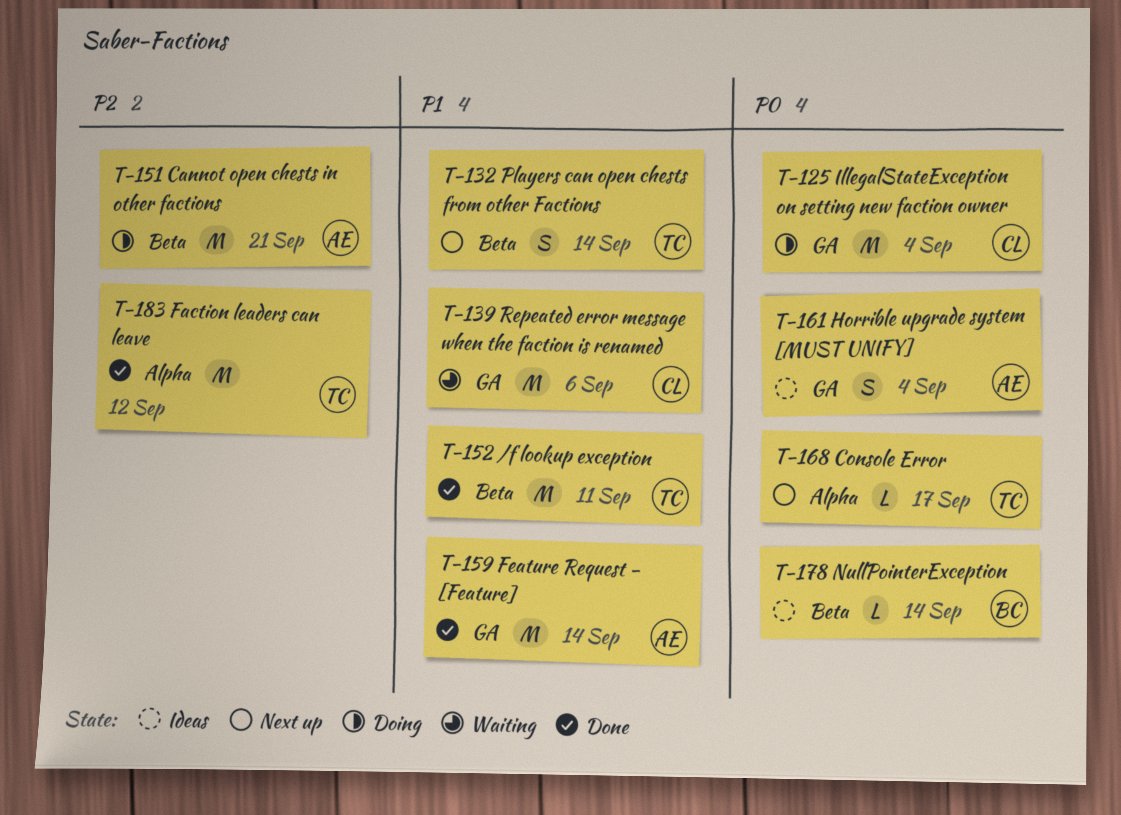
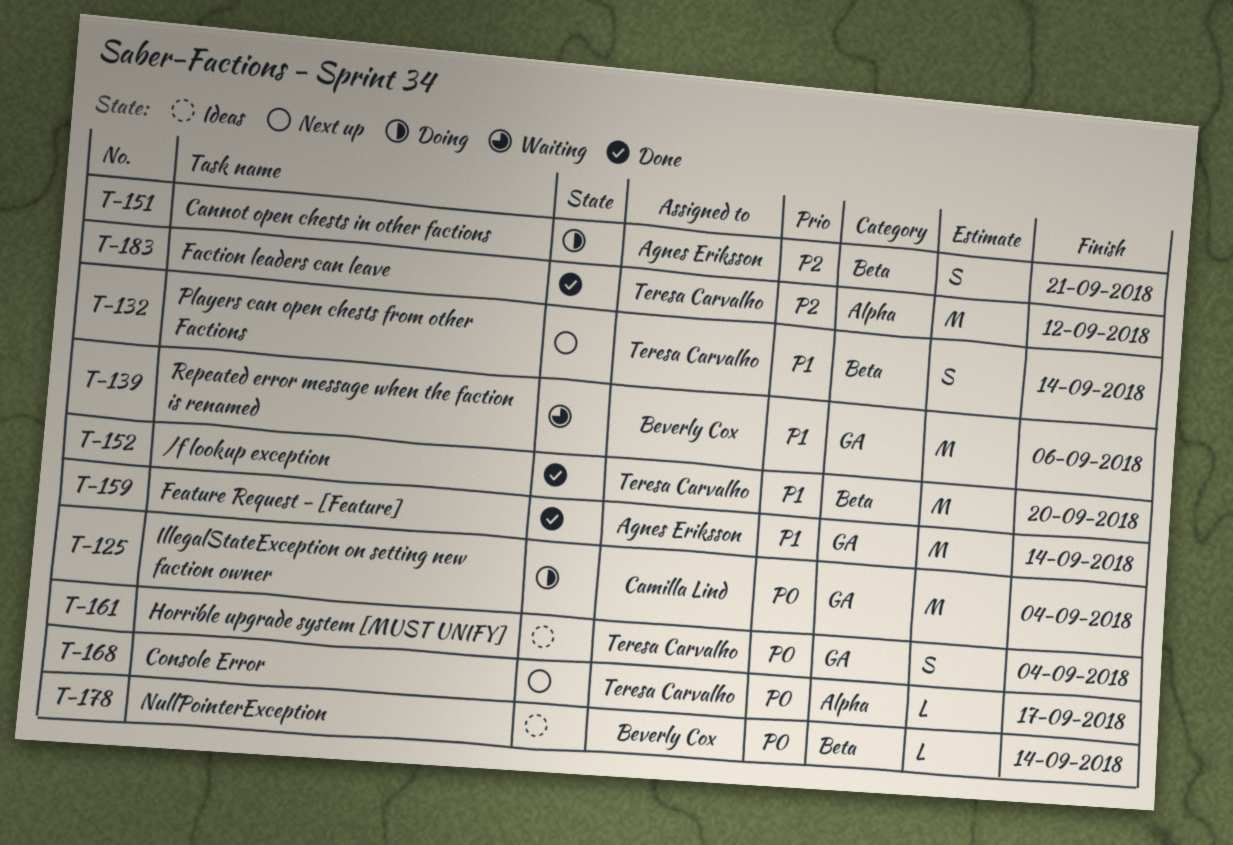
T-139, owner: Camilla Lind -> Beverly Cox
T-151, estimate: M -> S
T-152, due: Sep 11 -> Sep 20
T-161, owner: Agnes Eriksson -> Teresa Carvalho

